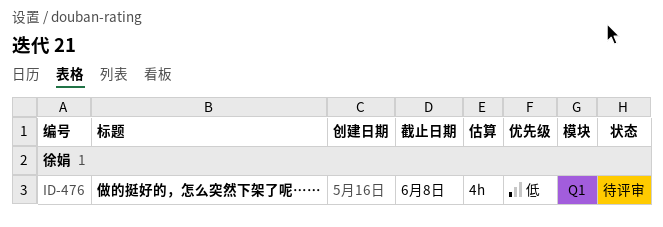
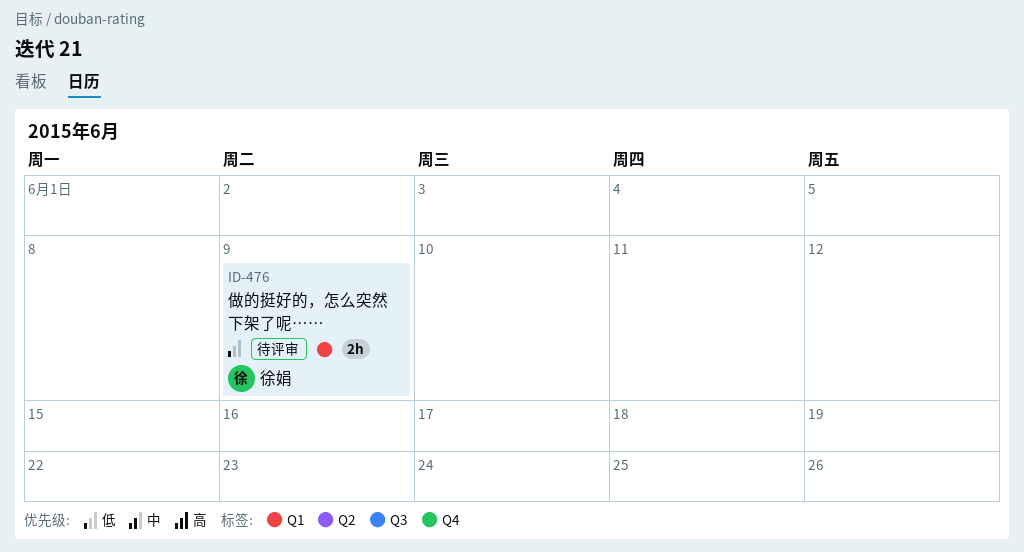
ID-476, estimate: 4h -> 2h
ID-476, due: Jun 8 -> Jun 9

